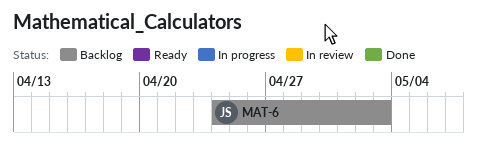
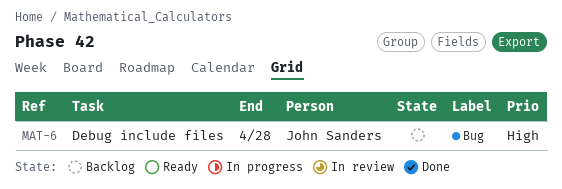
MAT-6, due: May 3 -> Apr 28

